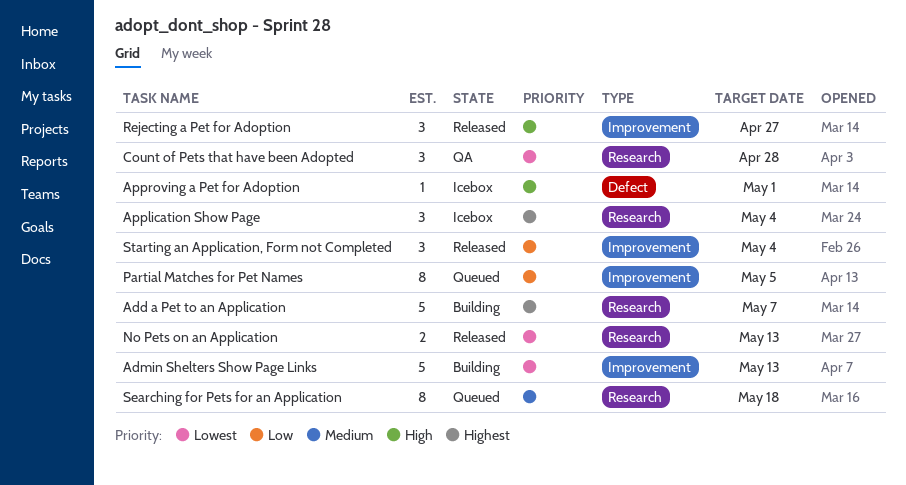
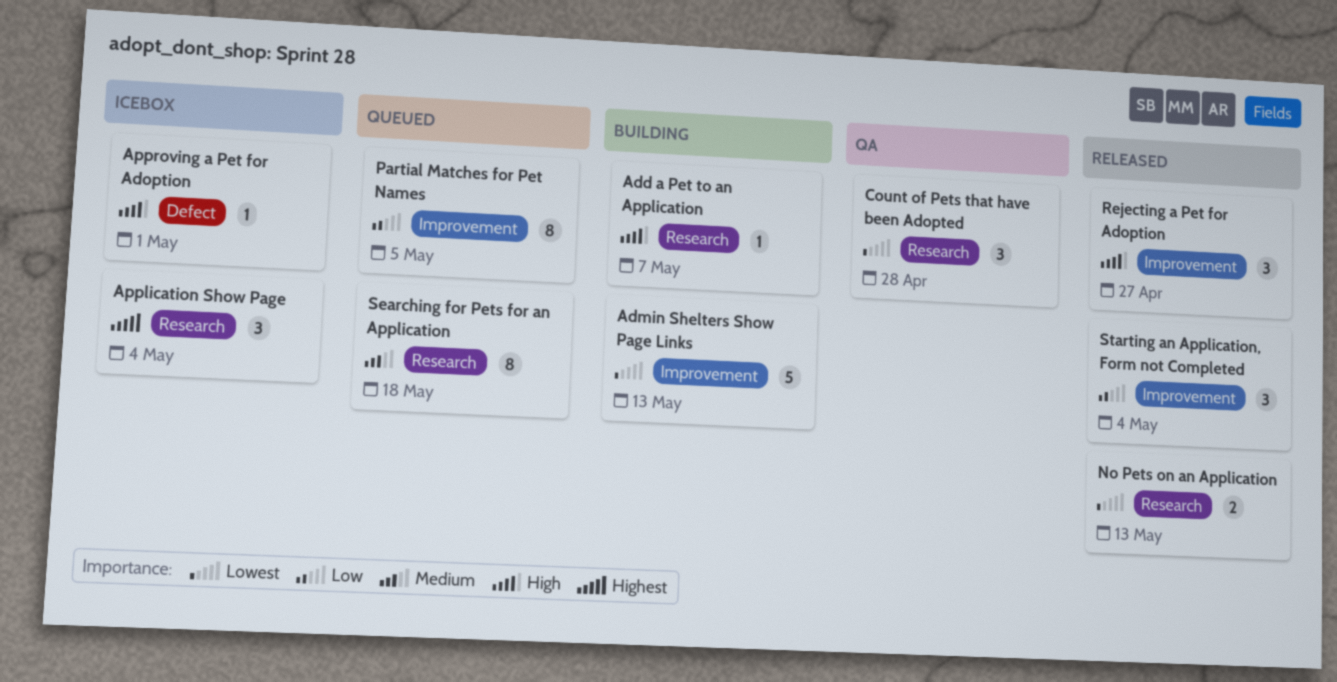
Add a Pet to an Application, priority: Highest -> High
Add a Pet to an Application, estimate: 5 -> 1

